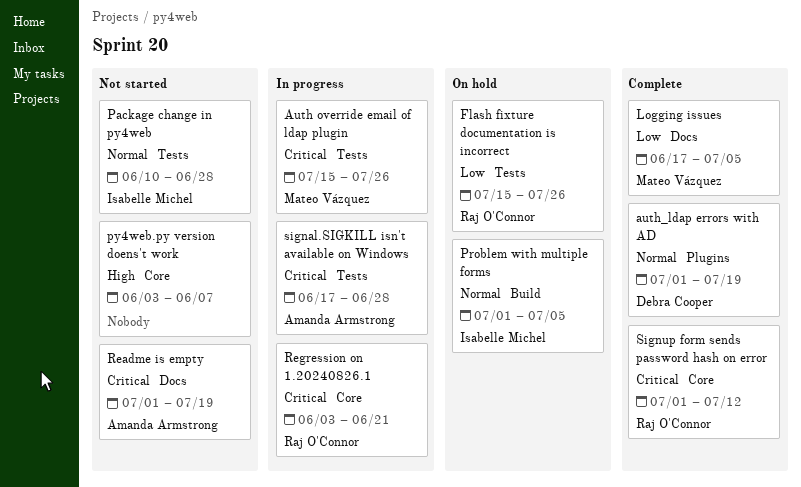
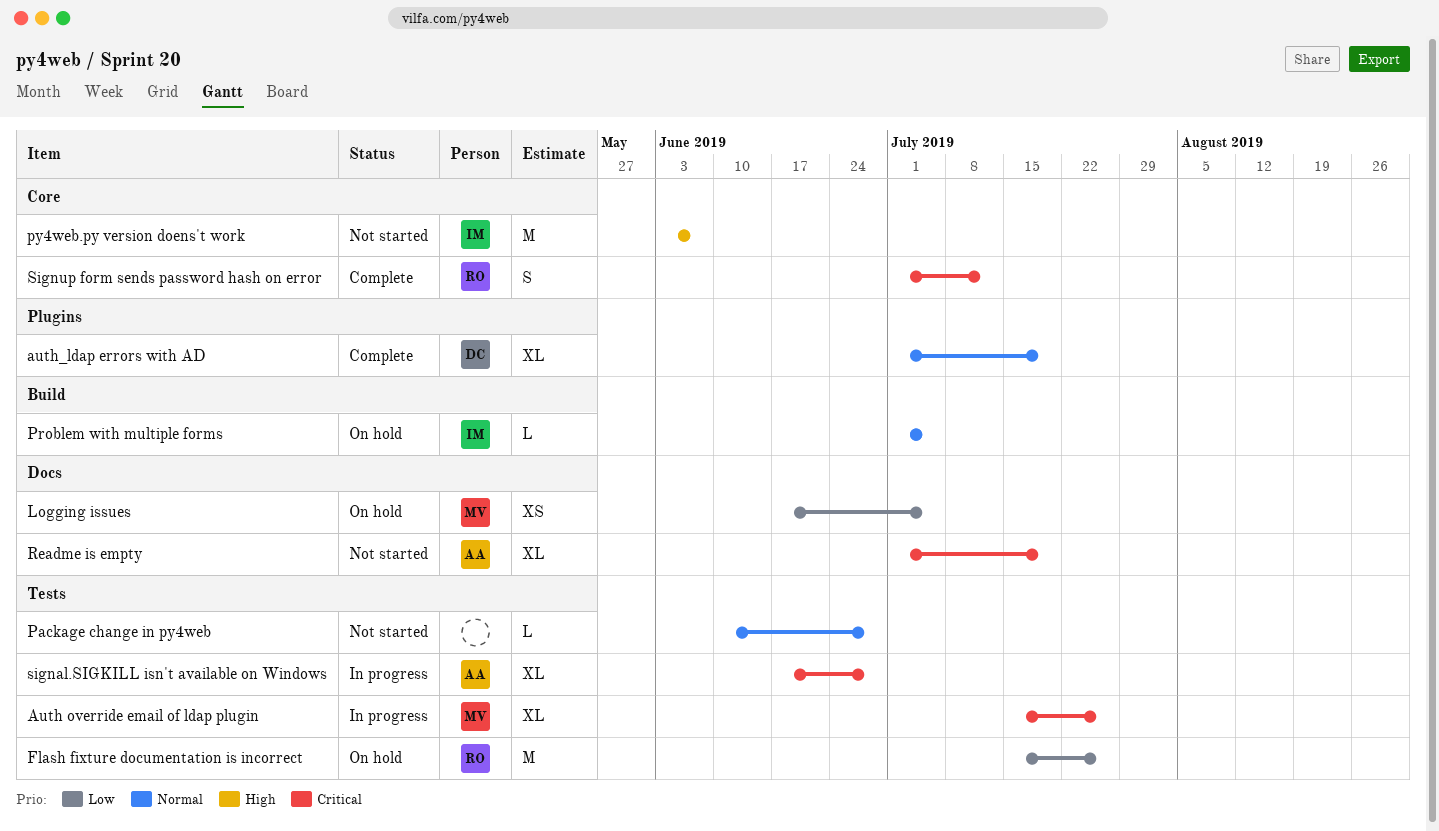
Logging issues, status: Complete -> On hold
Package change in py4web, owner: Isabelle Michel -> none
py4web.py version doens't work, owner: none -> Isabelle Michel
Regression on 1.20240826.1: present -> none

